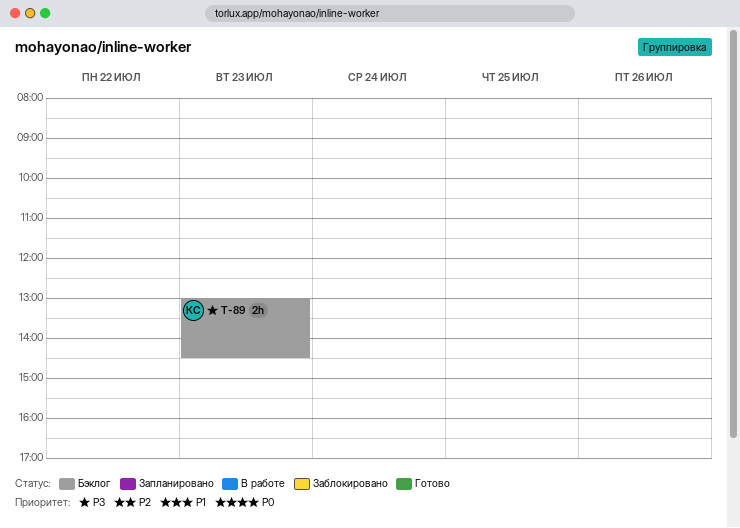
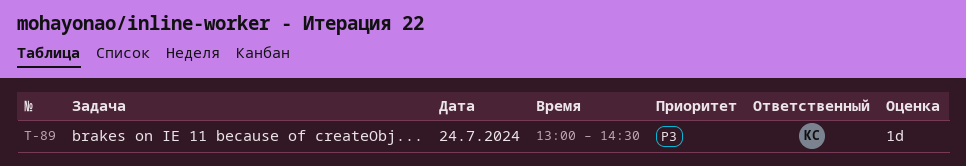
T-89, estimate: 2h -> 1d
T-89, day: Jul 23 -> Jul 24

